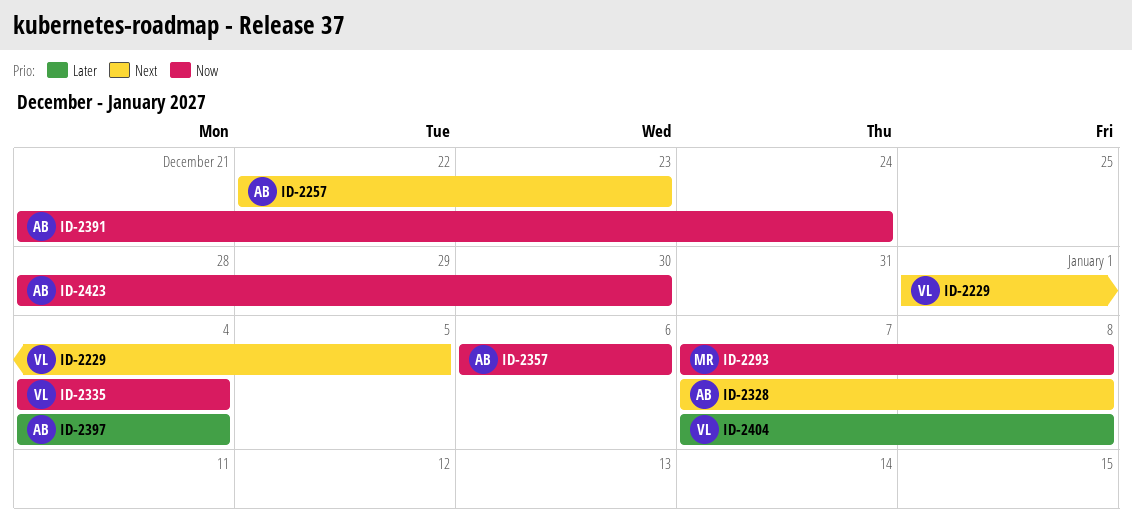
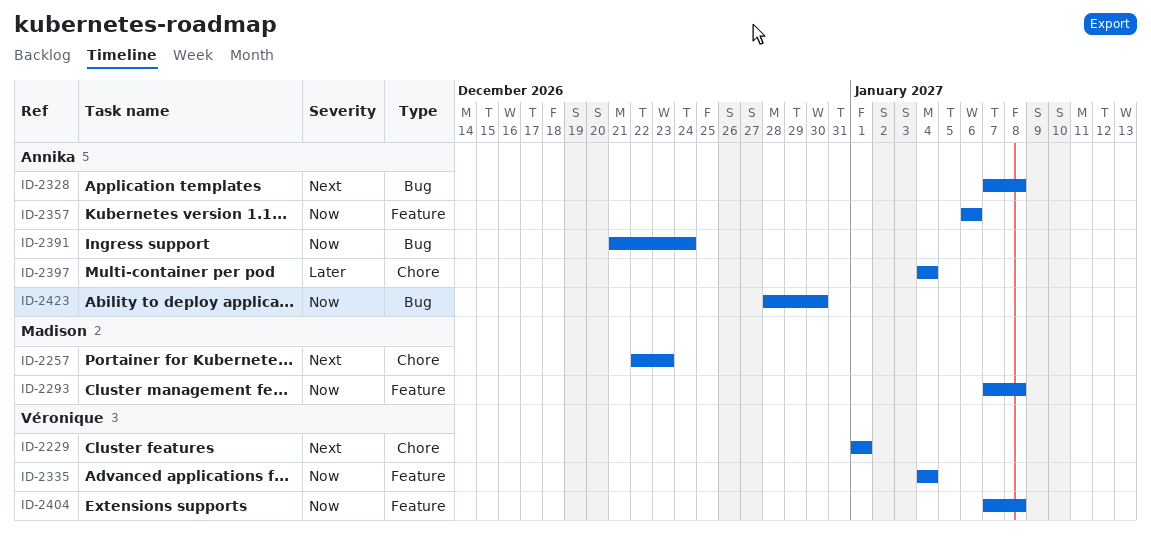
ID-2229, due: Jan 5 -> Jan 1
ID-2257, owner: Annika -> Madison
ID-2404, priority: Later -> Now

